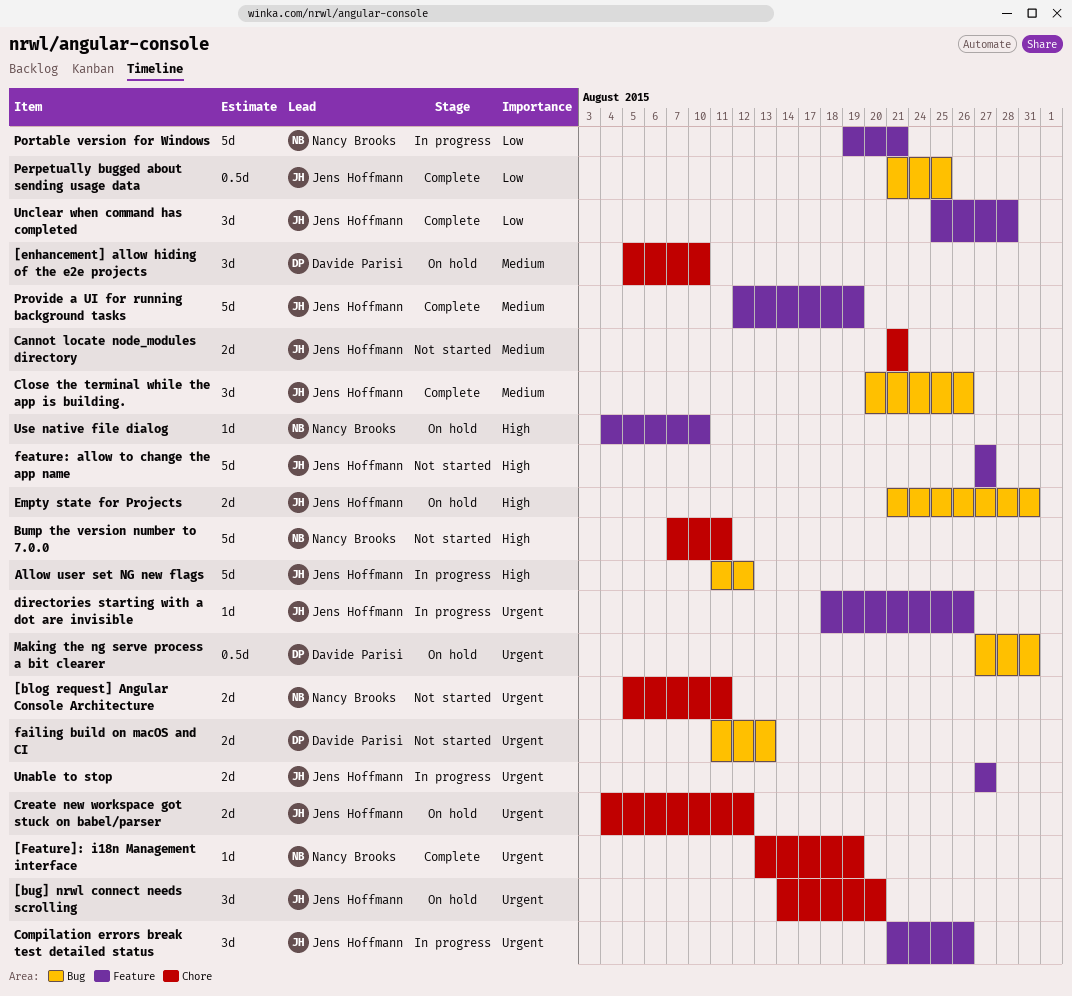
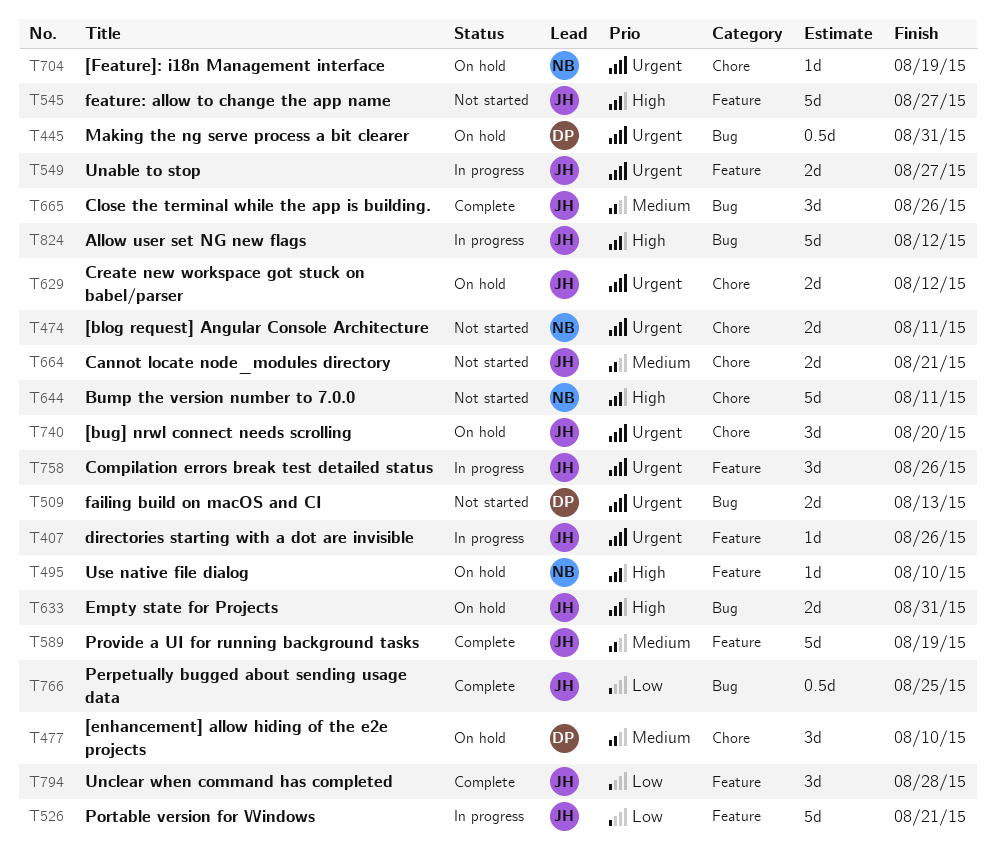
[Feature]: i18n Management interface, status: Complete -> On hold
Portable version for Windows, owner: Nancy Brooks -> Jens Hoffmann

